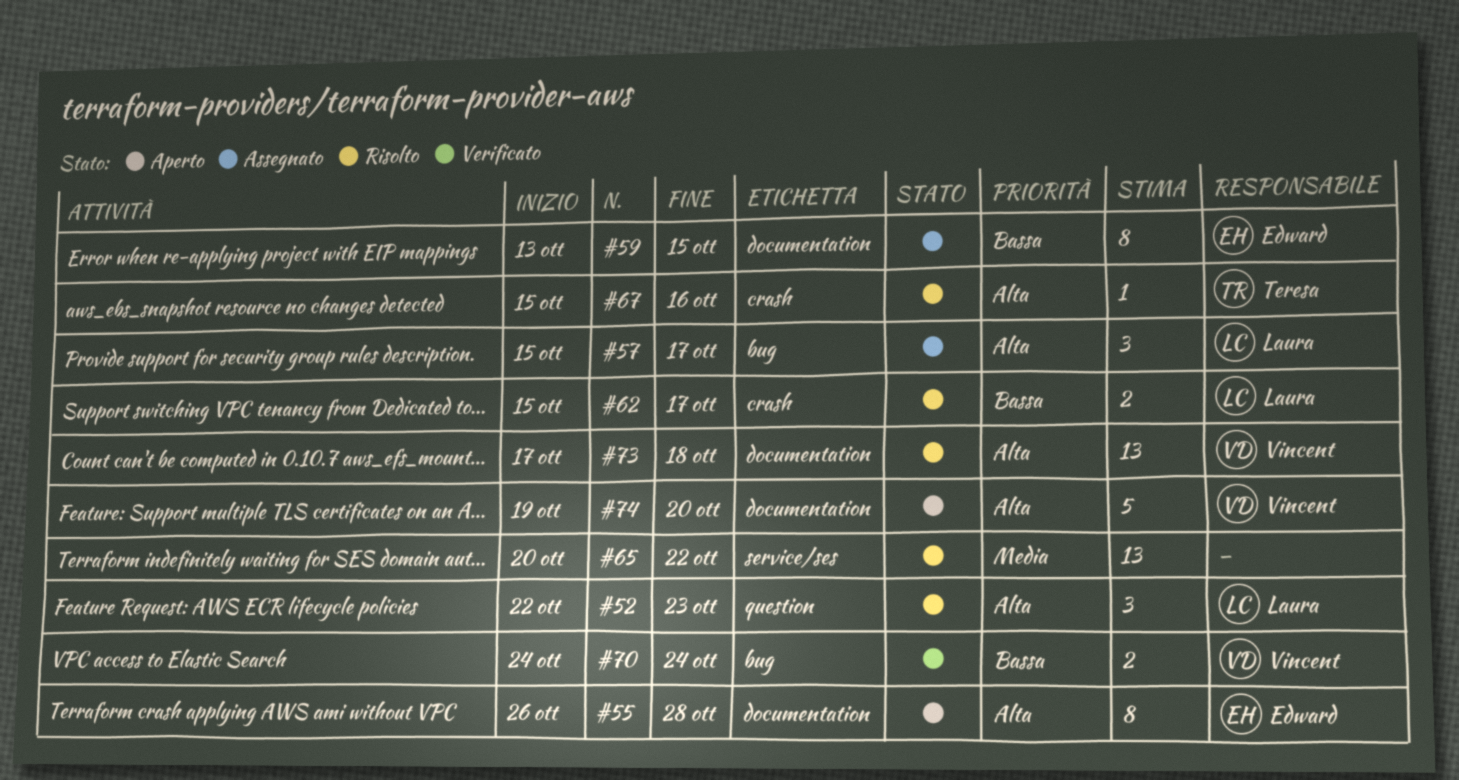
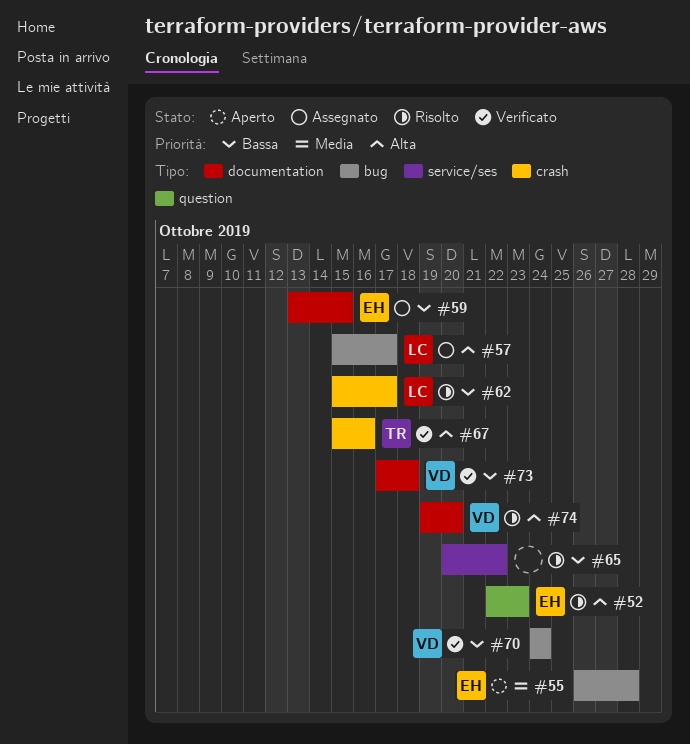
#52, owner: Laura -> Edward
#55, priority: Alta -> Media
#55, label: documentation -> bug
#65, priority: Media -> Bassa
#67, status: Risolto -> Verificato
#73, status: Risolto -> Verificato
#73, priority: Alta -> Bassa
#74, status: Aperto -> Risolto

